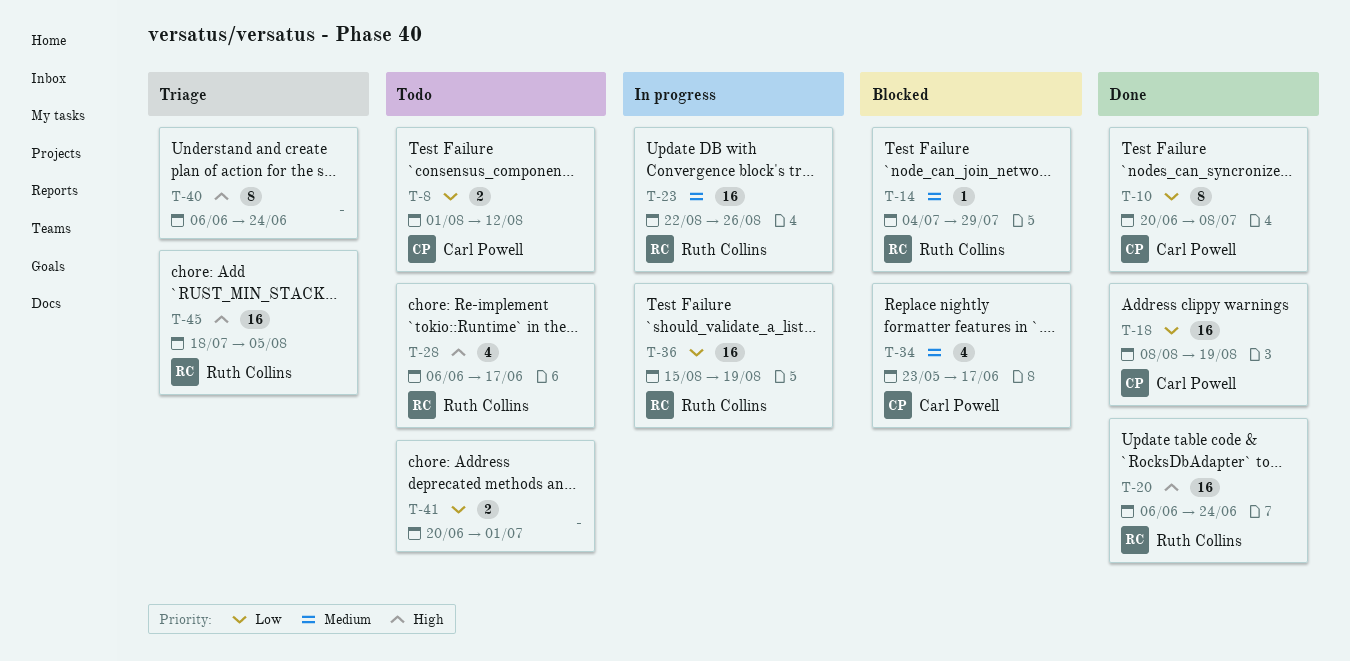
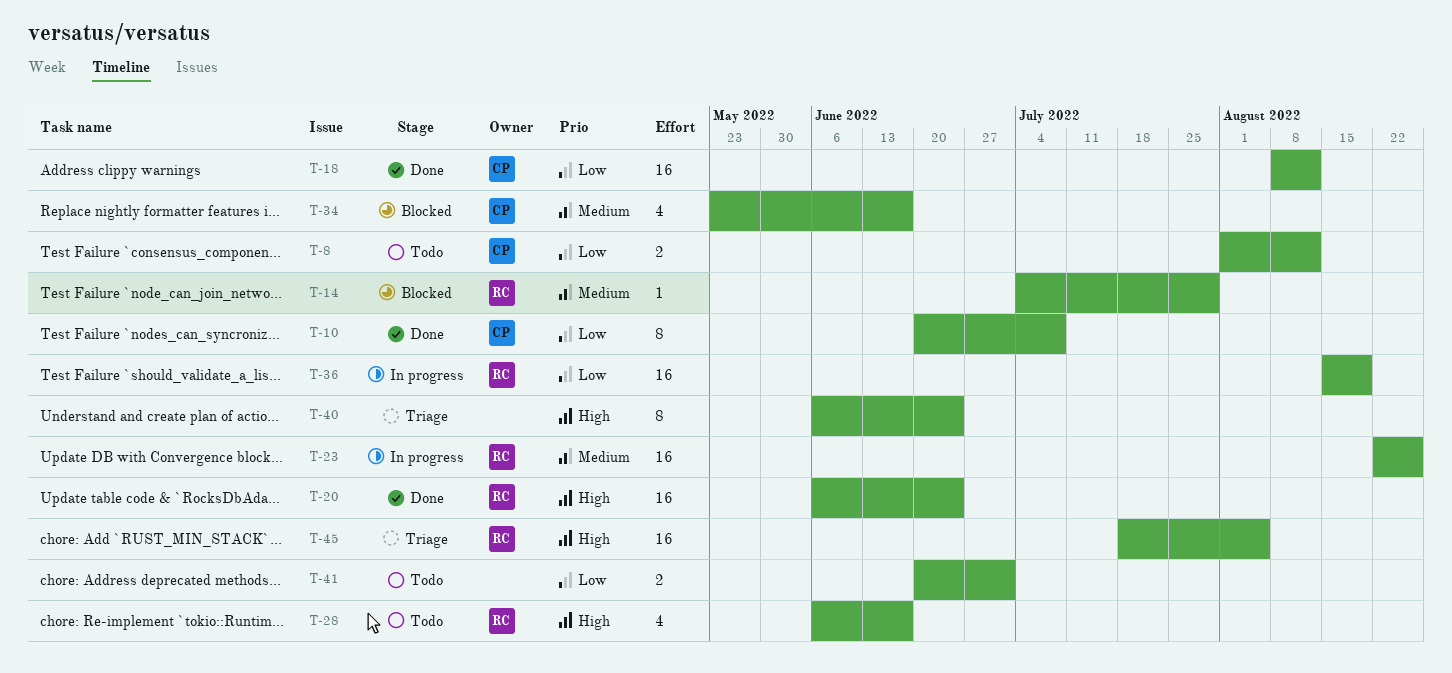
T-18, due: Aug 19 -> Aug 12

